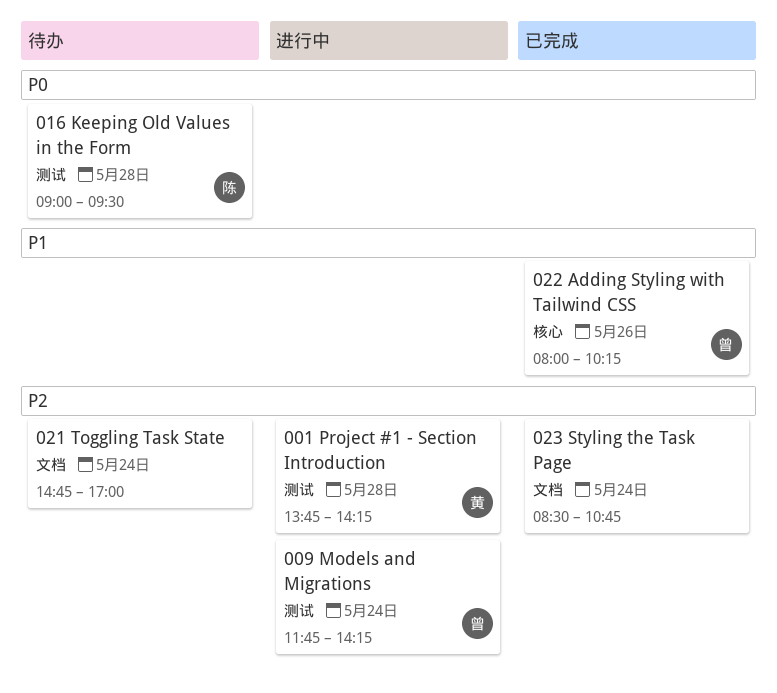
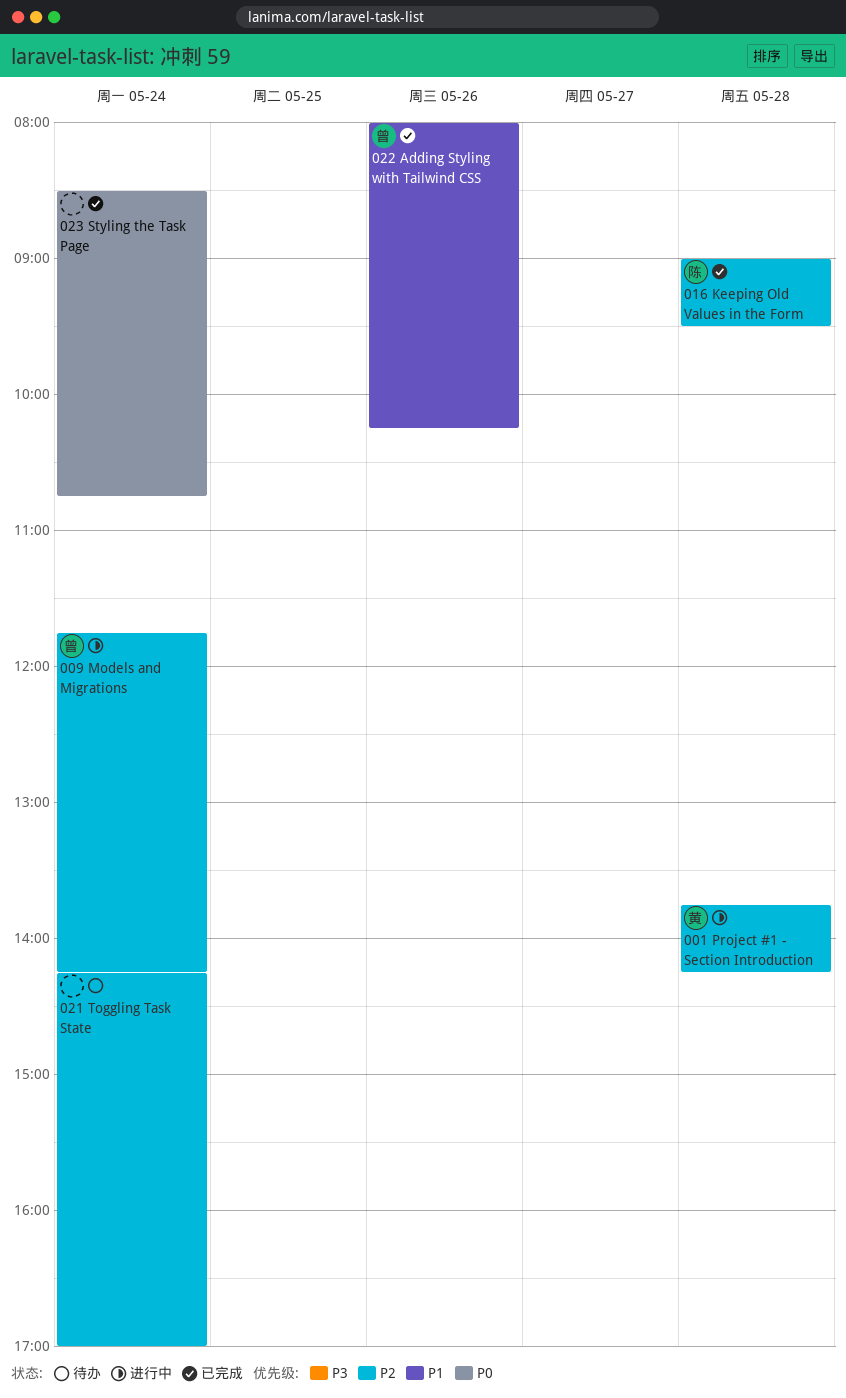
016 Keeping Old Values in the Form, status: 待办 -> 已完成
016 Keeping Old Values in the Form, priority: P0 -> P2
021 Toggling Task State, begins: 14:45 -> 14:15
023 Styling the Task Page, priority: P2 -> P0

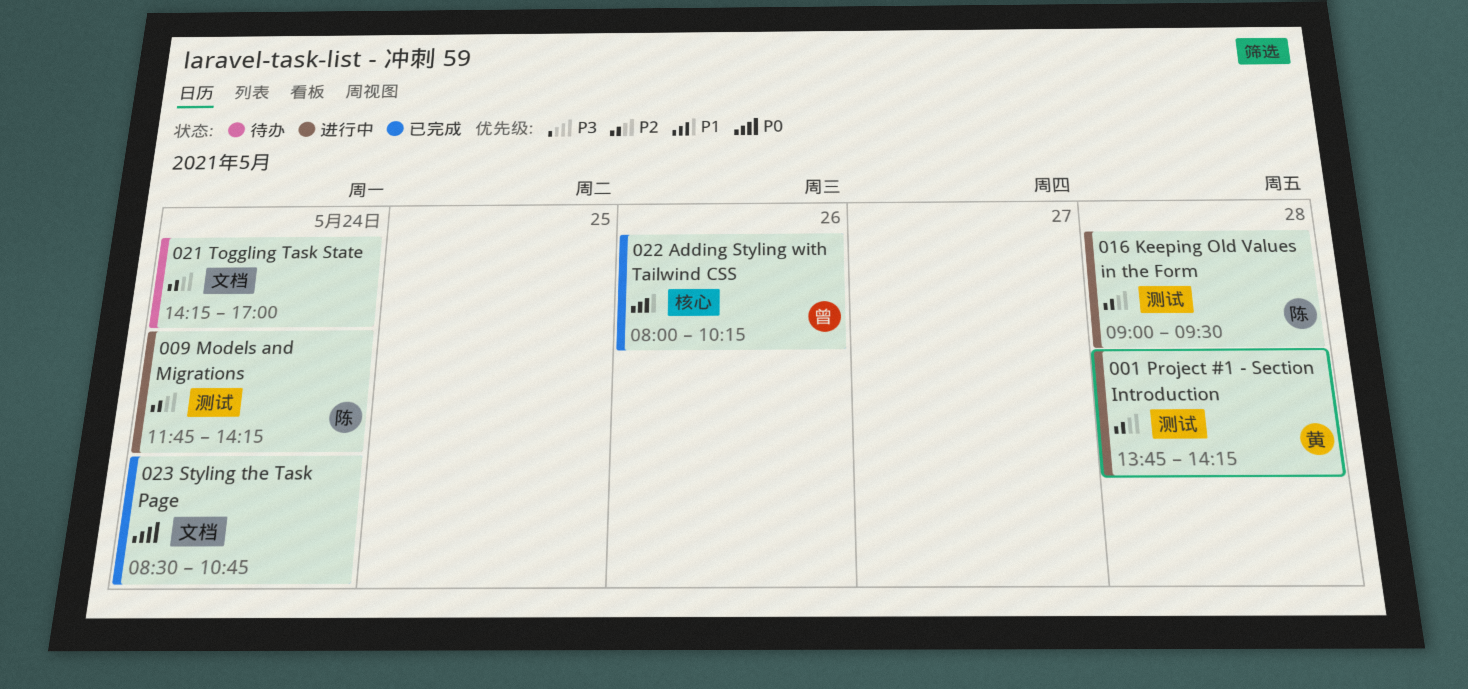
009 Models and Migrations, owner: 曾 -> 陈
016 Keeping Old Values in the Form, status: 已完成 -> 进行中

